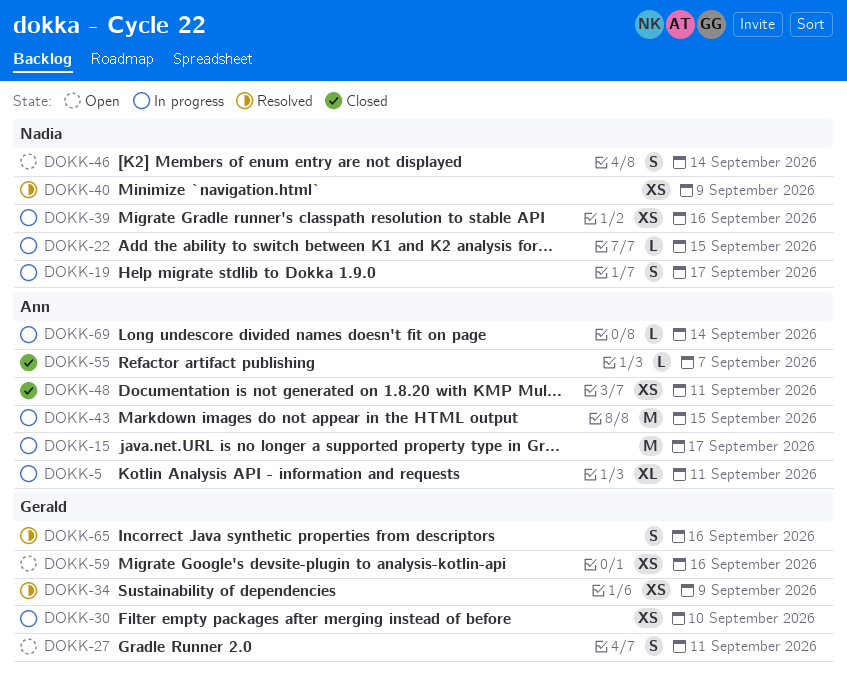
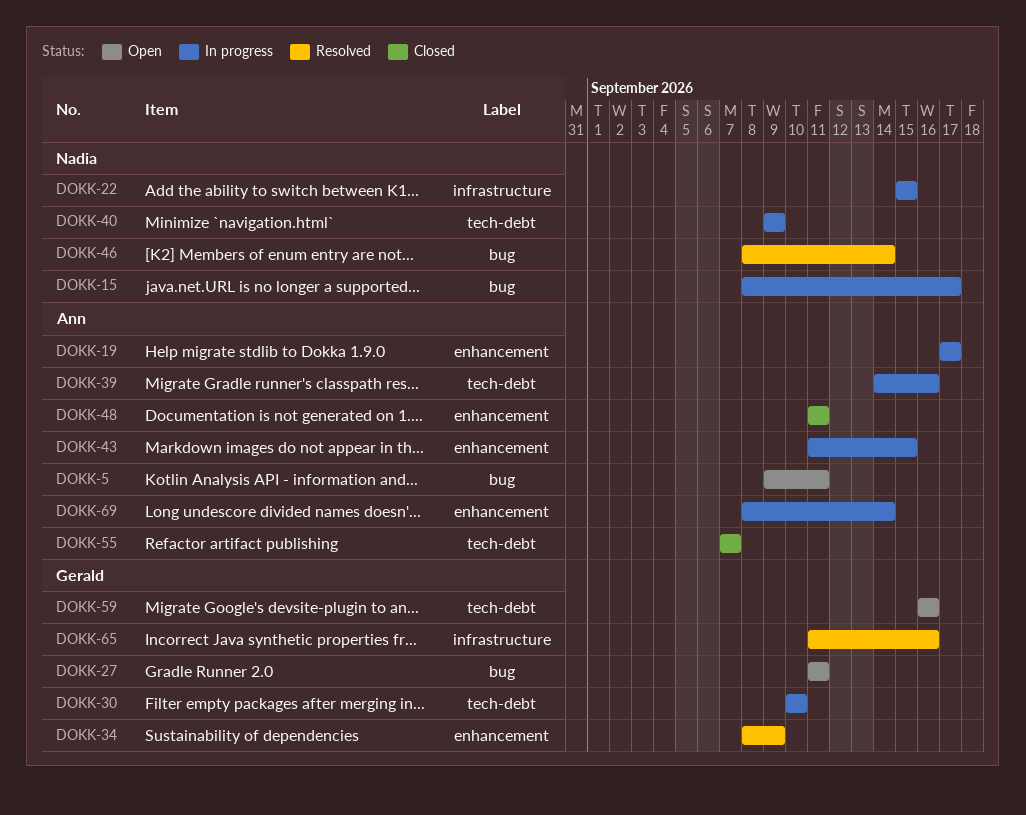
DOKK-5, status: In progress -> Open
DOKK-15, owner: Ann -> Nadia
DOKK-19, owner: Nadia -> Ann
DOKK-39, owner: Nadia -> Ann
DOKK-40, status: Resolved -> In progress
DOKK-46, status: Open -> Resolved

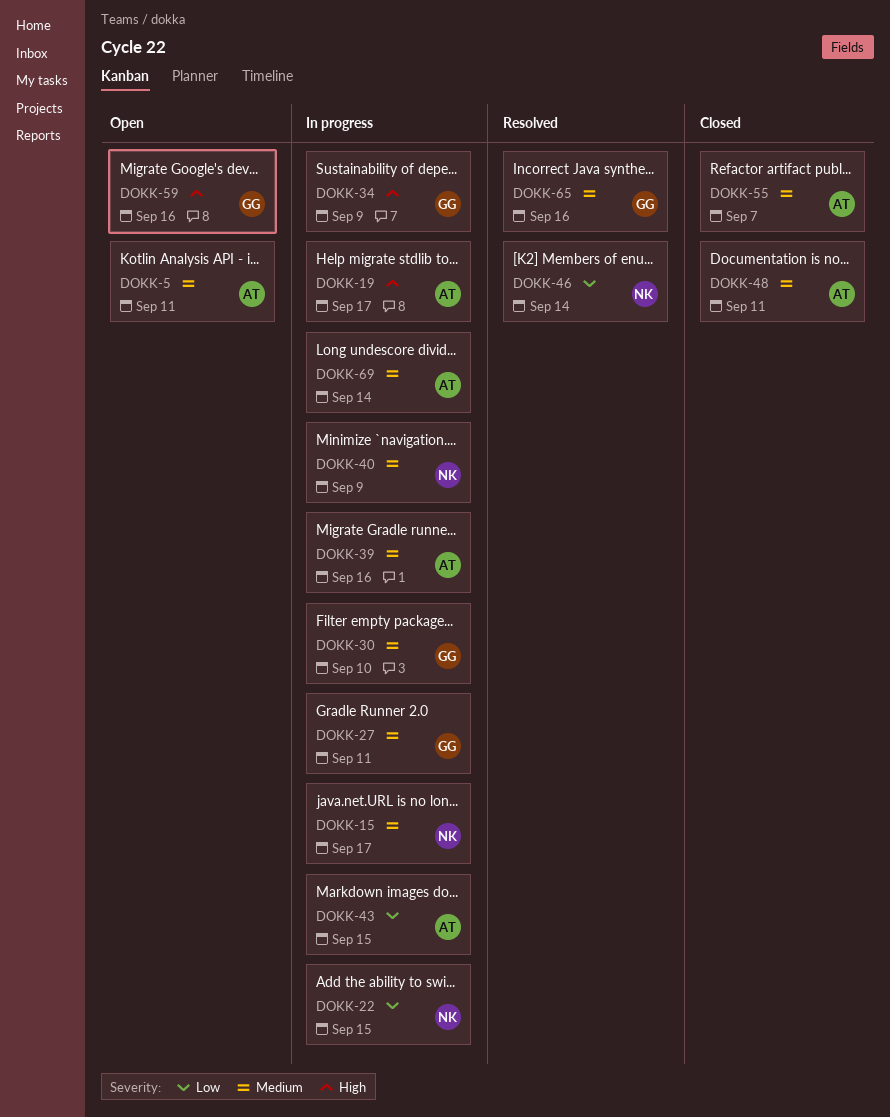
DOKK-27, status: Open -> In progress
DOKK-34, status: Resolved -> In progress

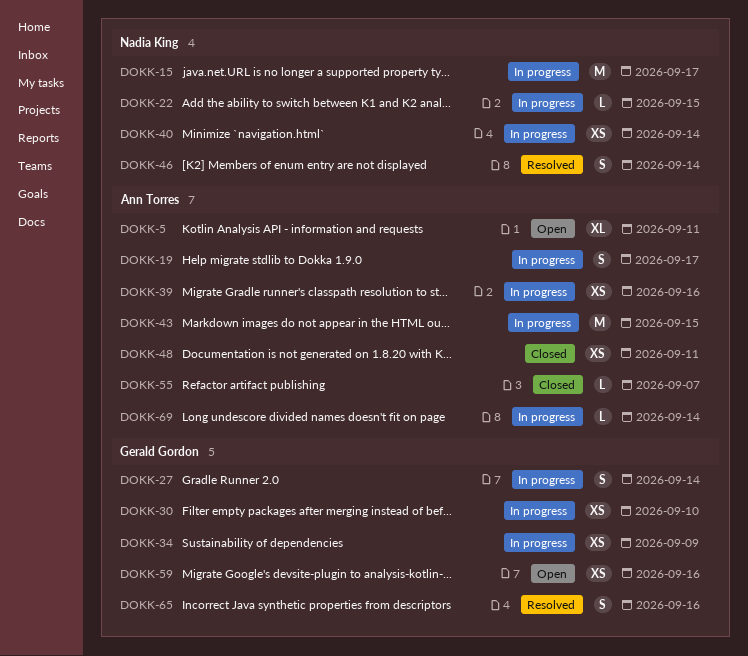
DOKK-27, due: Sep 11 -> Sep 14
DOKK-40, due: Sep 9 -> Sep 14

